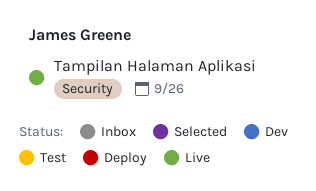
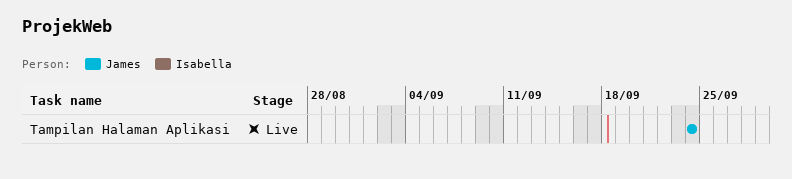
Tampilan Halaman Aplikasi, due: Sep 26 -> Sep 24

